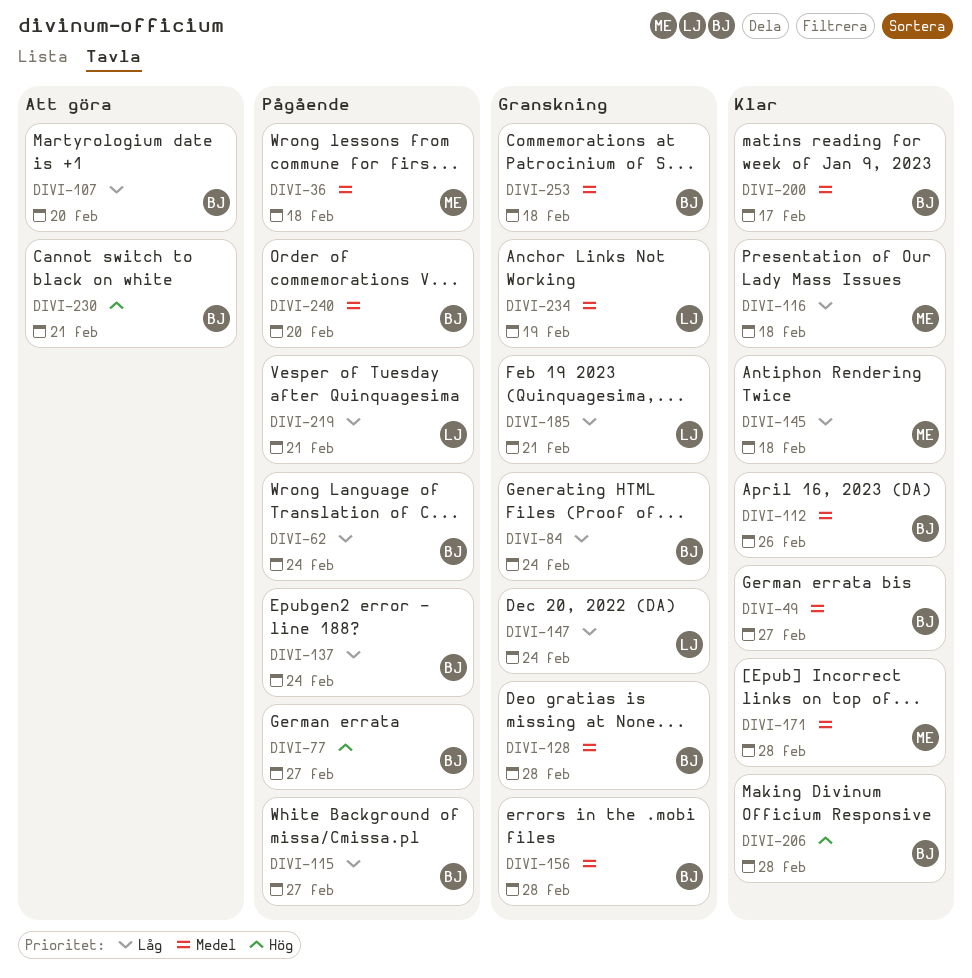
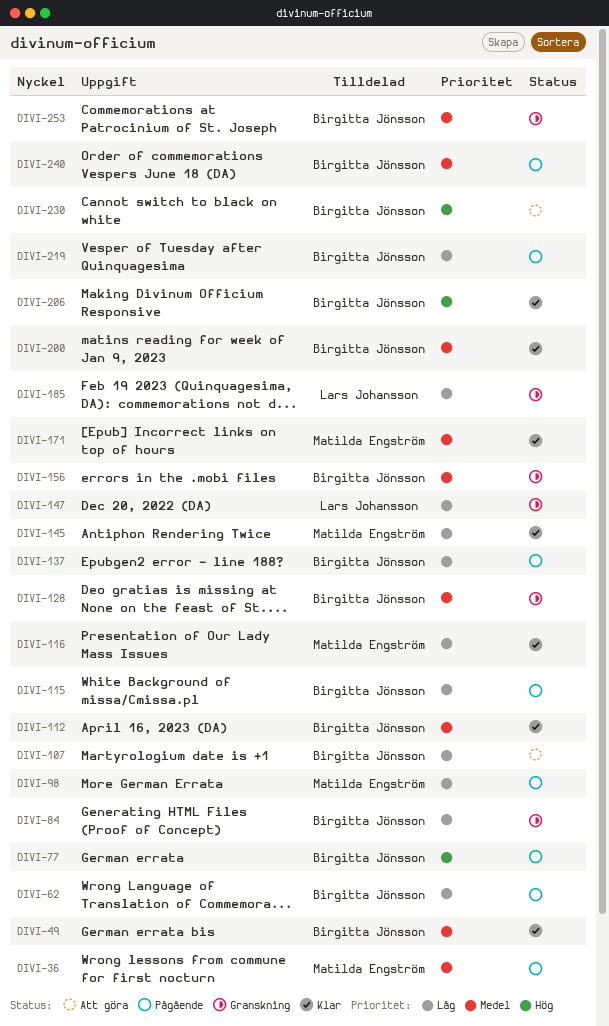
DIVI-98: none -> present
DIVI-219, owner: Lars Johansson -> Birgitta Jönsson
DIVI-234: present -> none

